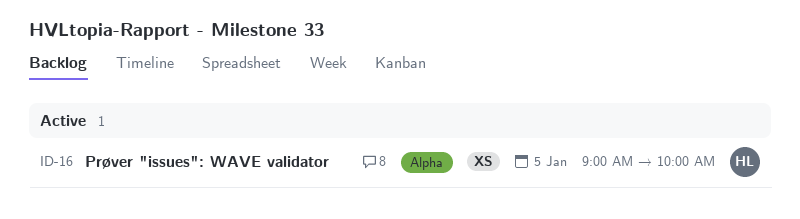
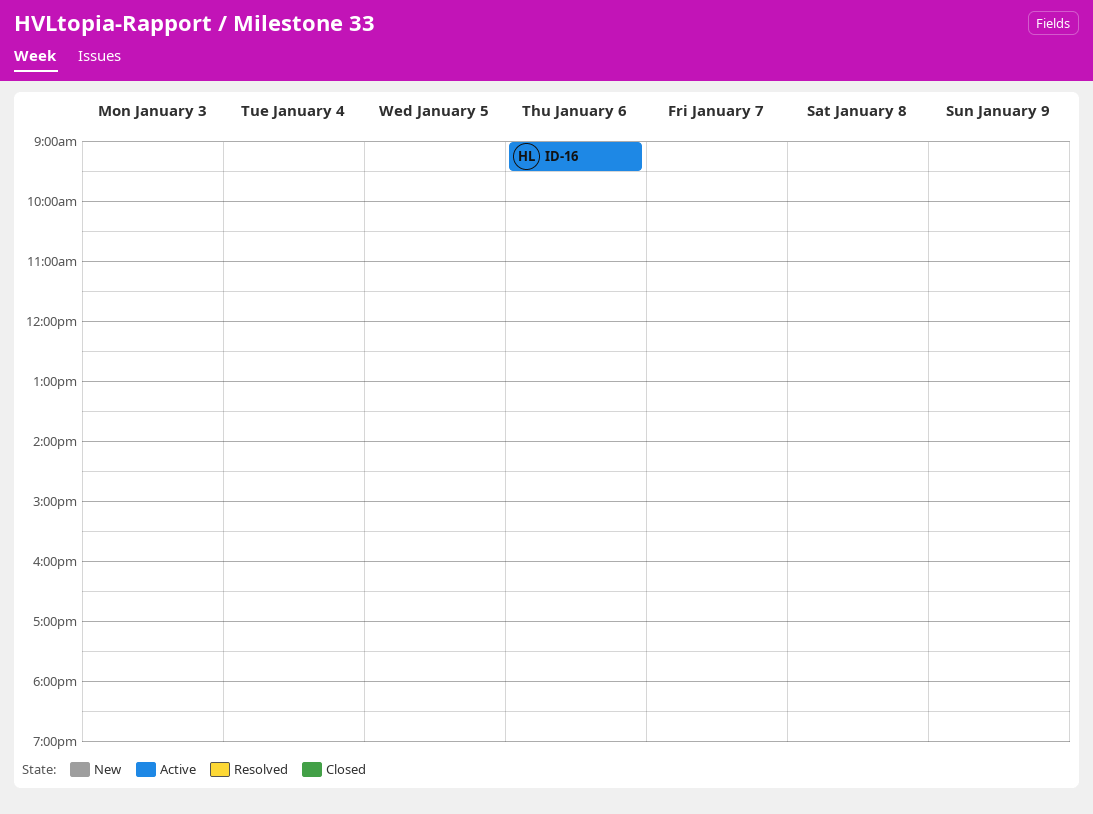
ID-16, day: Jan 5 -> Jan 6
ID-16, ends: 10:00 -> 09:30

